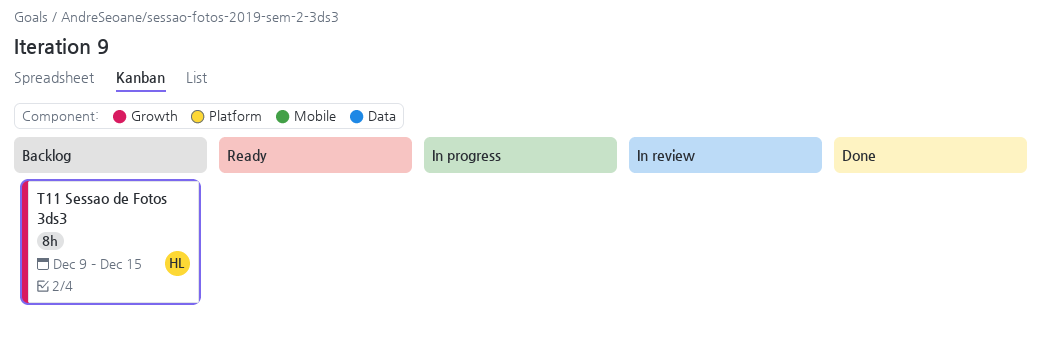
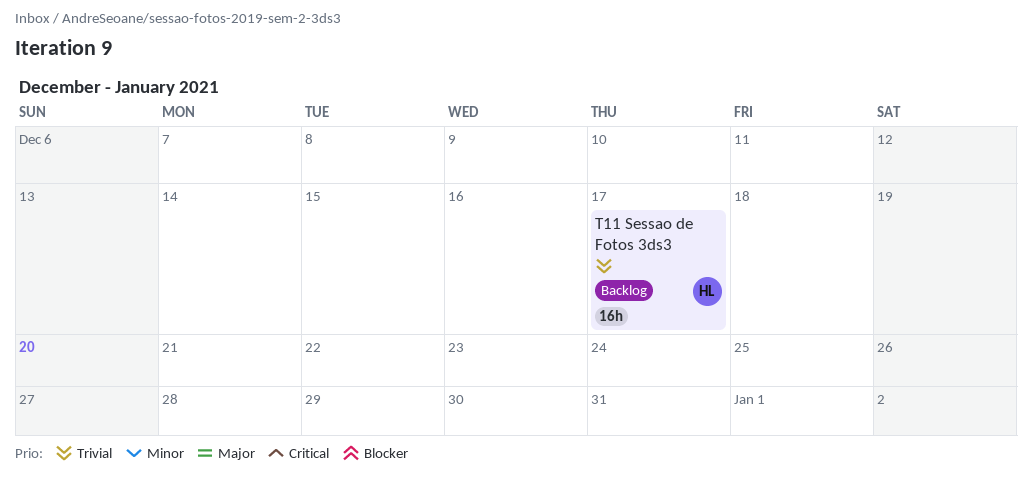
T11, estimate: 8h -> 16h
T11, due: Dec 15 -> Dec 17

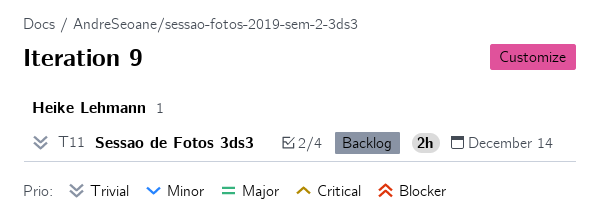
T11, estimate: 16h -> 2h
T11, due: Dec 17 -> Dec 14

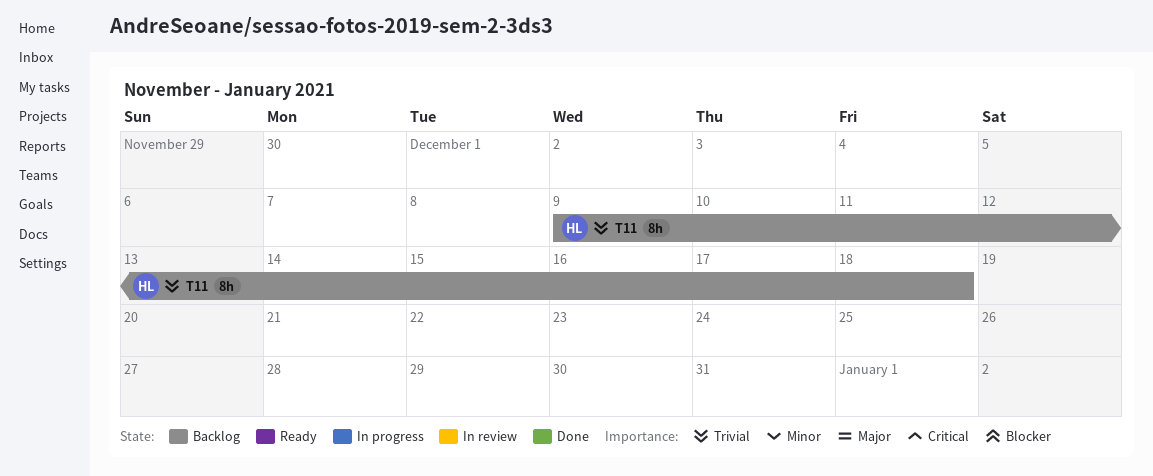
T11, estimate: 2h -> 8h
T11, due: Dec 14 -> Dec 18

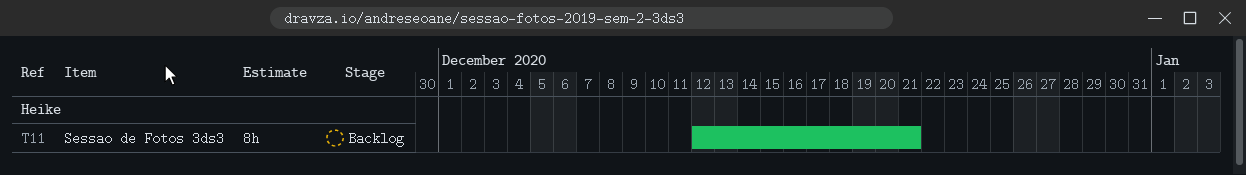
T11, start: Dec 9 -> Dec 12
T11, due: Dec 18 -> Dec 21

